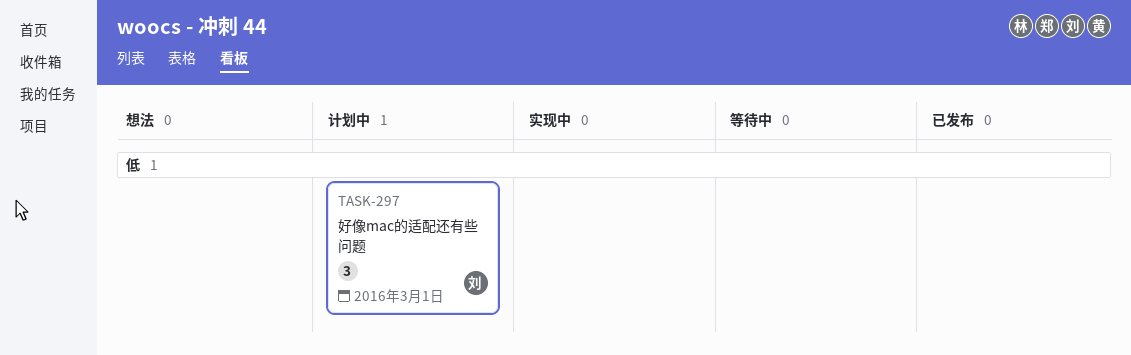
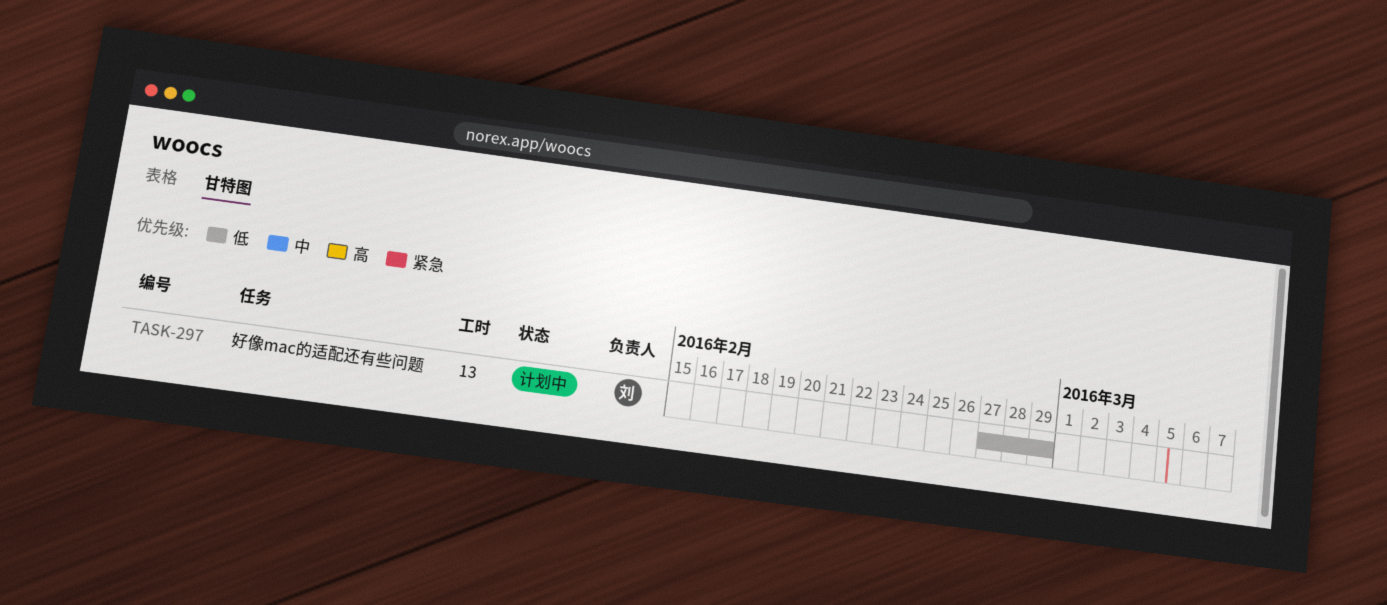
TASK-297, estimate: 3 -> 13
TASK-297, due: Mar 1 -> Feb 29

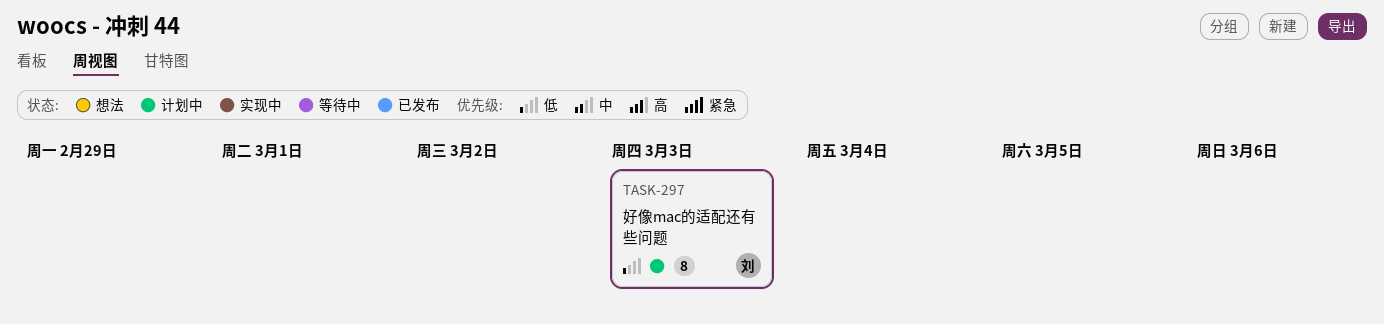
TASK-297, estimate: 13 -> 8
TASK-297, due: Feb 29 -> Mar 3

